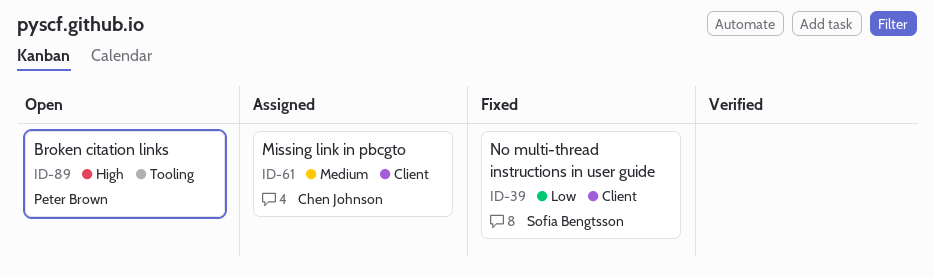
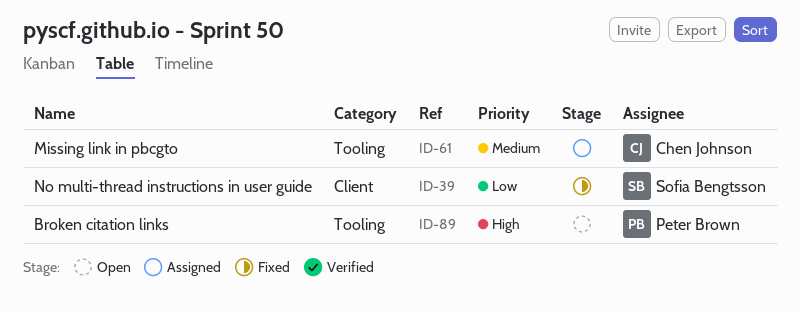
ID-61, label: Client -> Tooling

